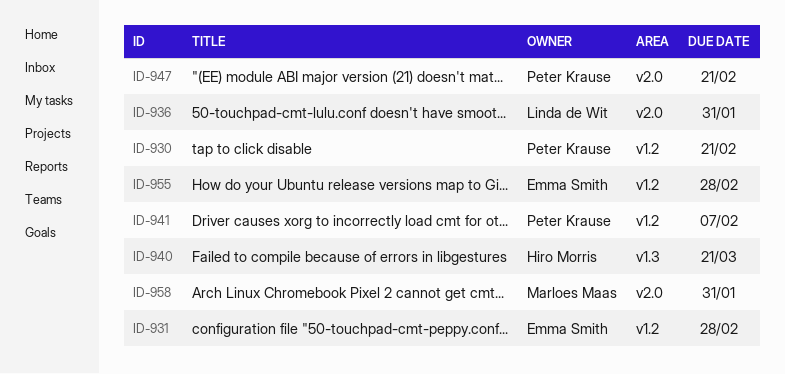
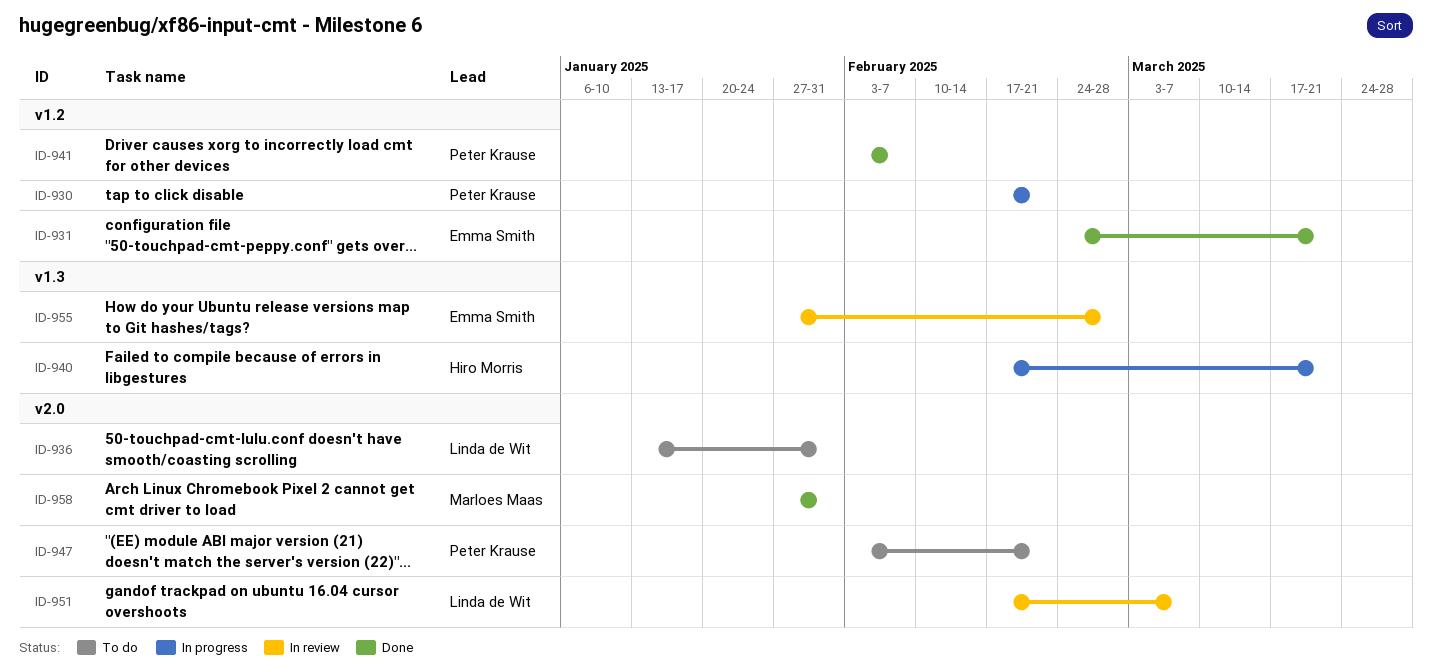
ID-931, due: Feb 28 -> Mar 21
ID-951: none -> present
ID-955, label: v1.2 -> v1.3

